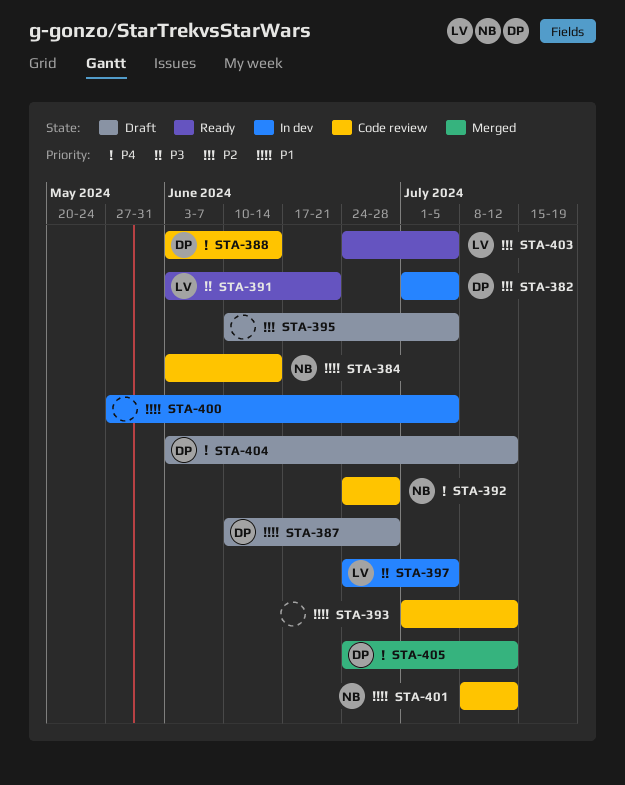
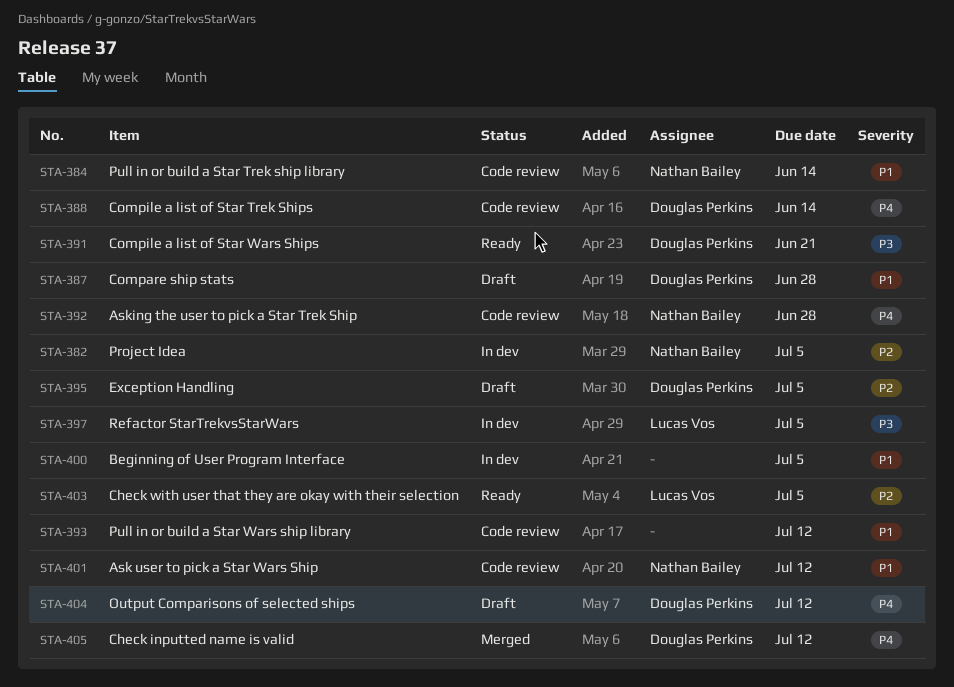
STA-382, owner: Douglas Perkins -> Nathan Bailey
STA-391, owner: Lucas Vos -> Douglas Perkins
STA-395, owner: none -> Douglas Perkins

